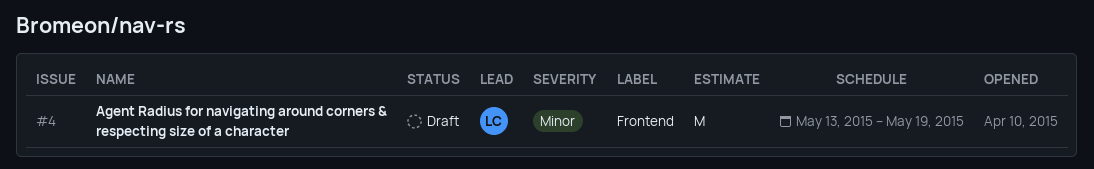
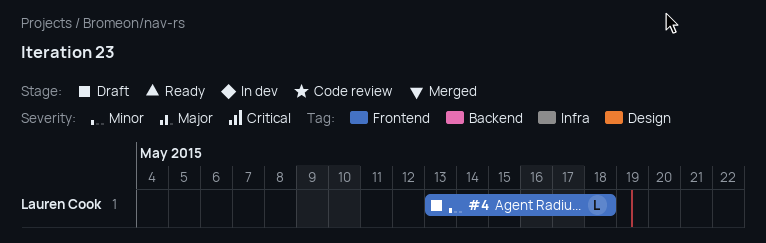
#4, estimate: M -> L
#4, due: May 19 -> May 18

